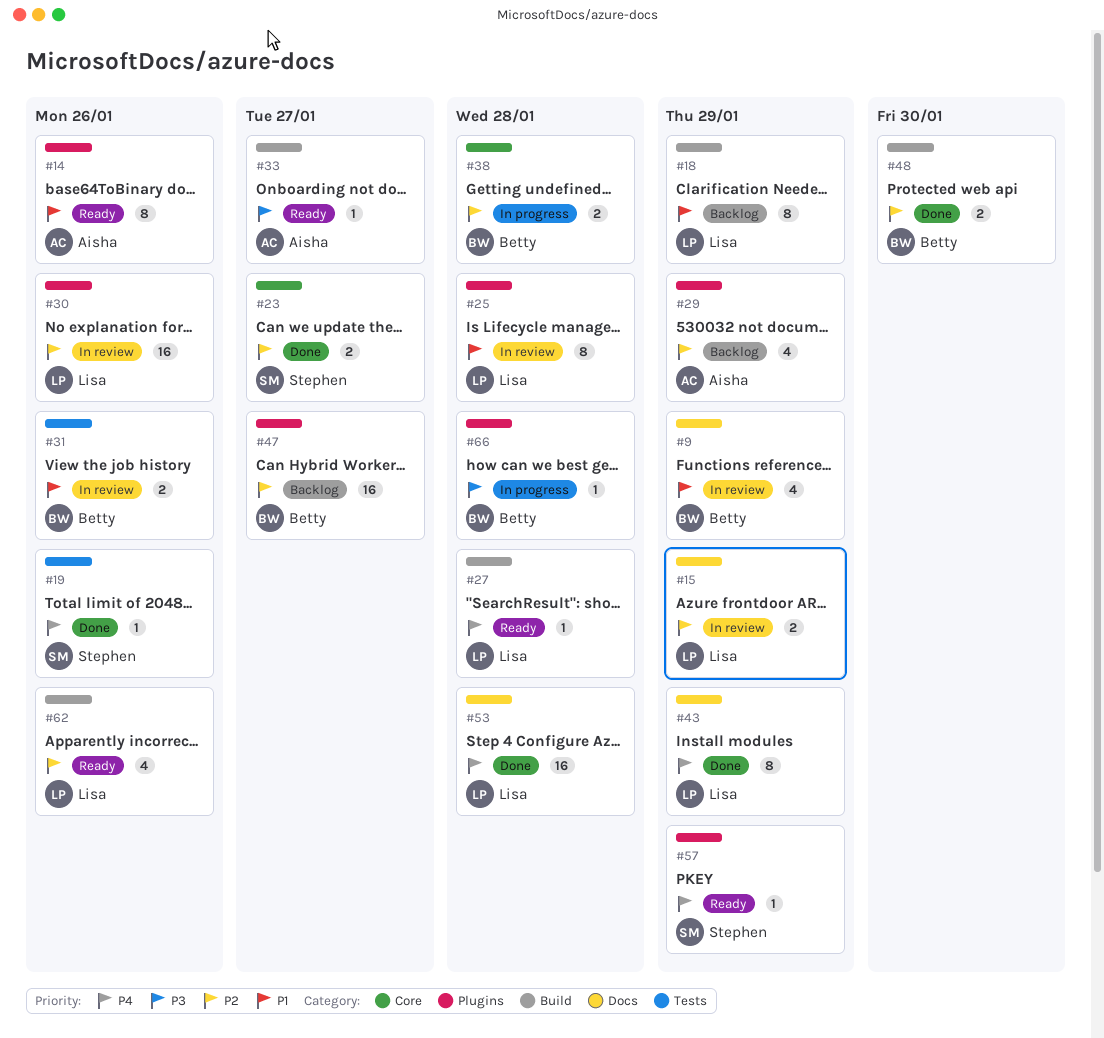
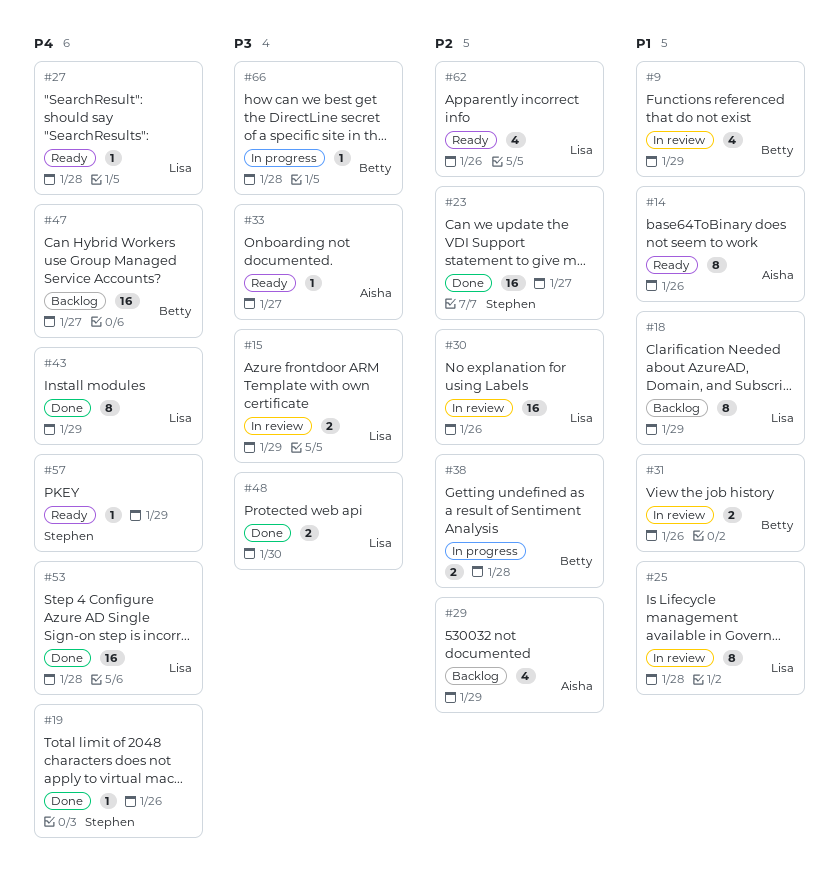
#15, priority: P2 -> P3
#23, estimate: 2 -> 16
#47, priority: P2 -> P4
#48, owner: Betty -> Lisa
#48, priority: P2 -> P3

